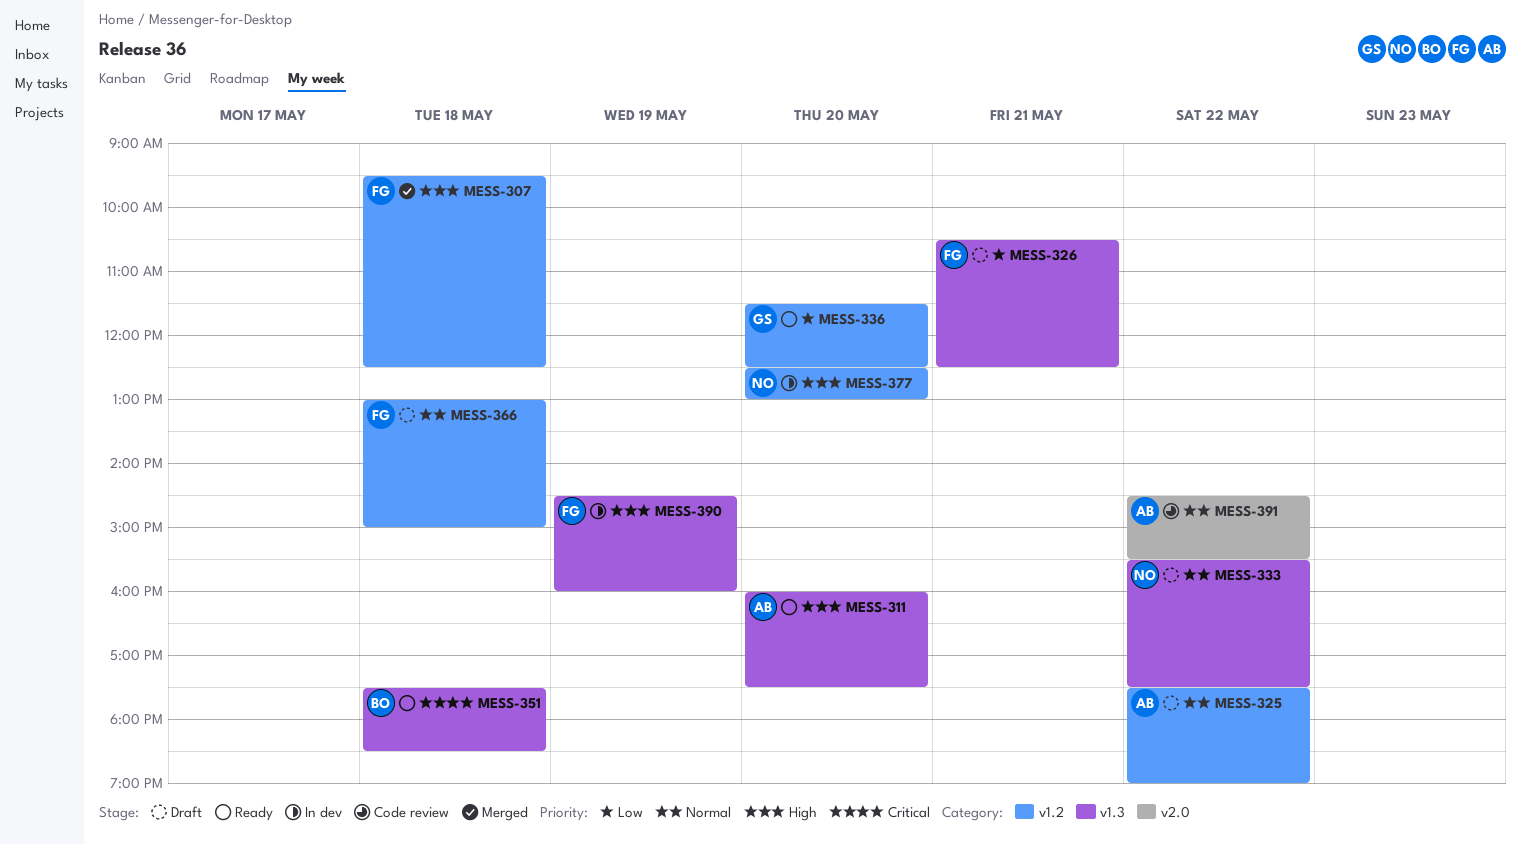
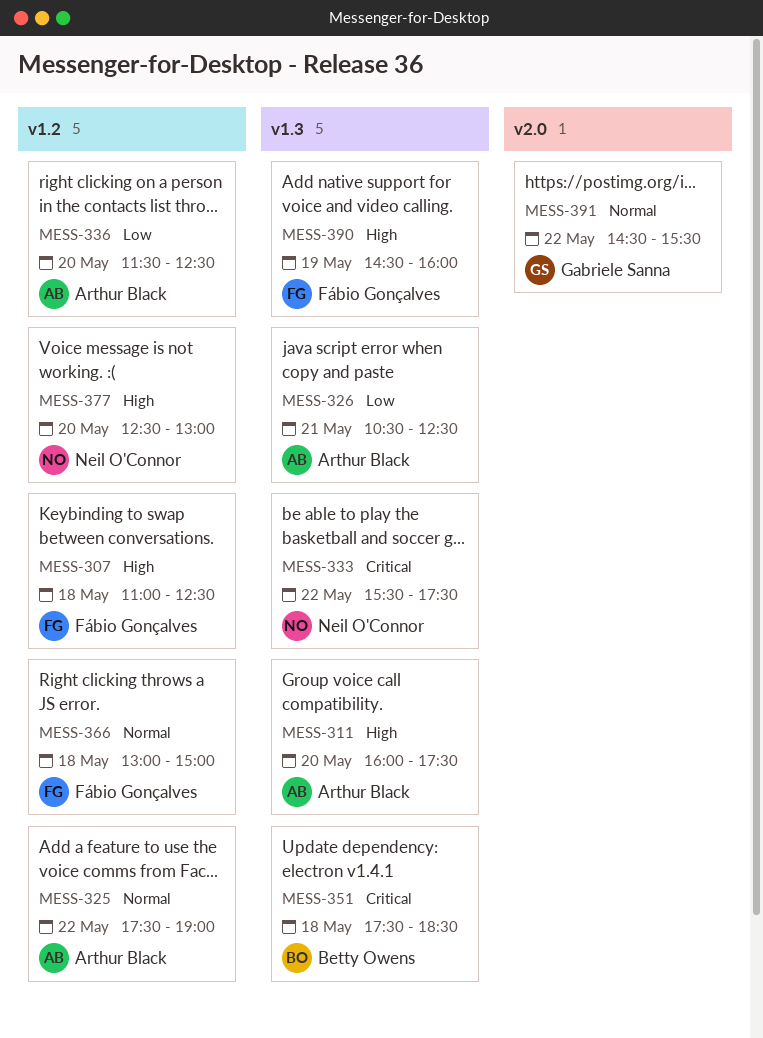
MESS-307, begins: 09:30 -> 11:00
MESS-326, owner: Fábio Gonçalves -> Arthur Black
MESS-333, priority: Normal -> Critical
MESS-336, owner: Gabriele Sanna -> Arthur Black
MESS-391, owner: Arthur Black -> Gabriele Sanna

